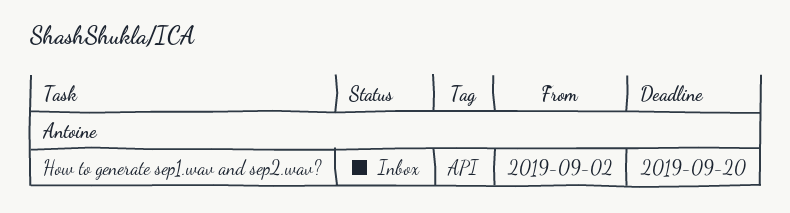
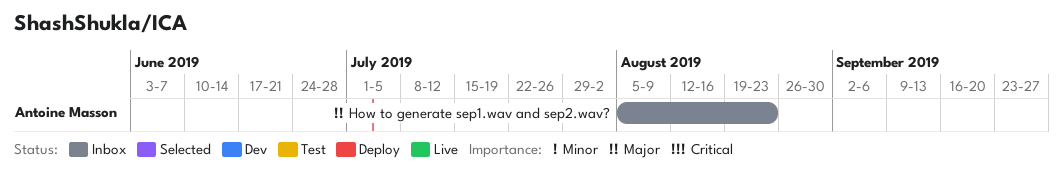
How to generate sep1.wav and sep2.wav?, start: Sep 2 -> Aug 5
How to generate sep1.wav and sep2.wav?, due: Sep 20 -> Aug 23

